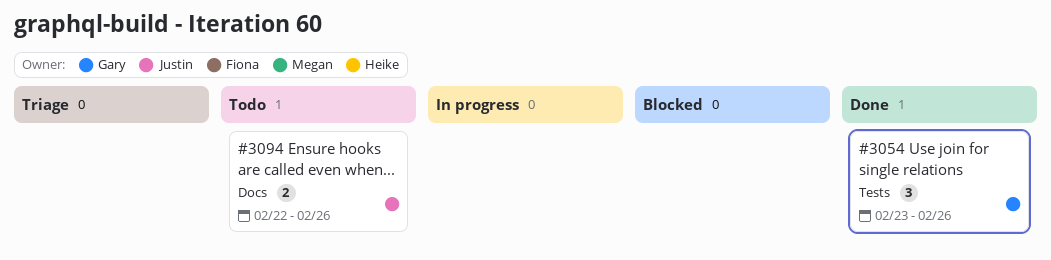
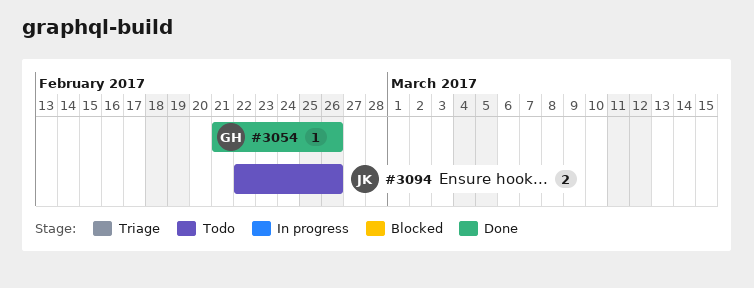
#3054, estimate: 3 -> 1
#3054, start: Feb 23 -> Feb 21

